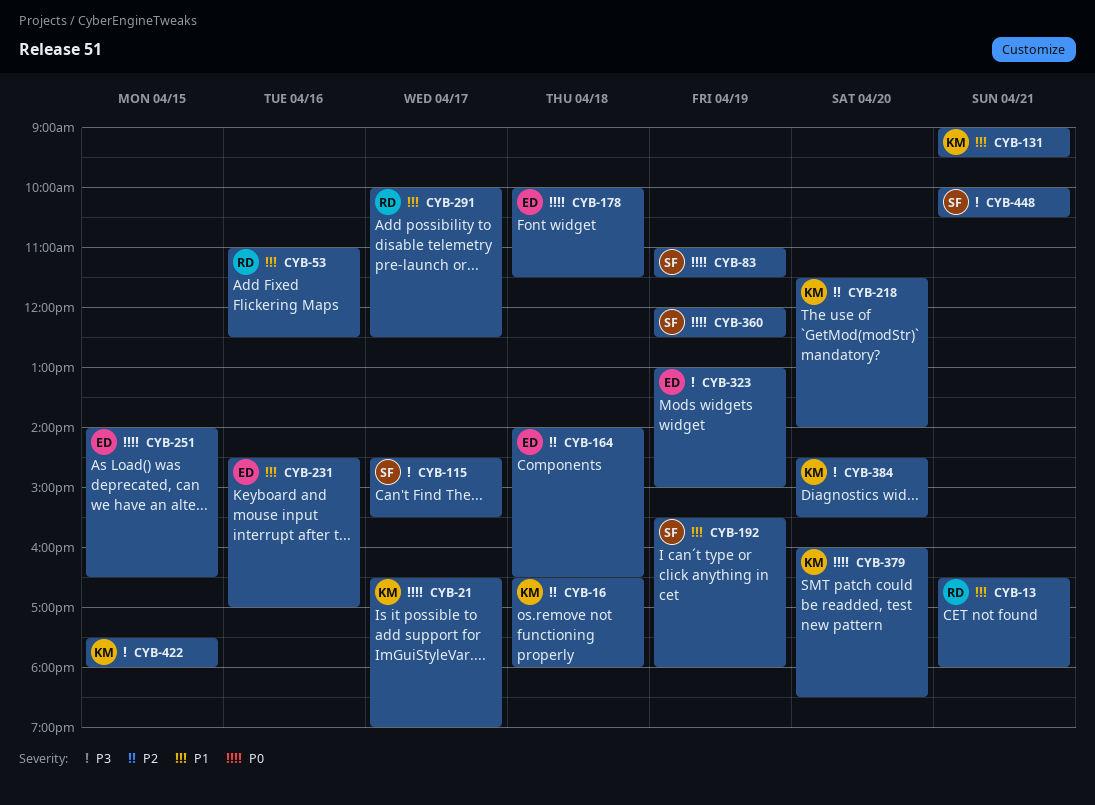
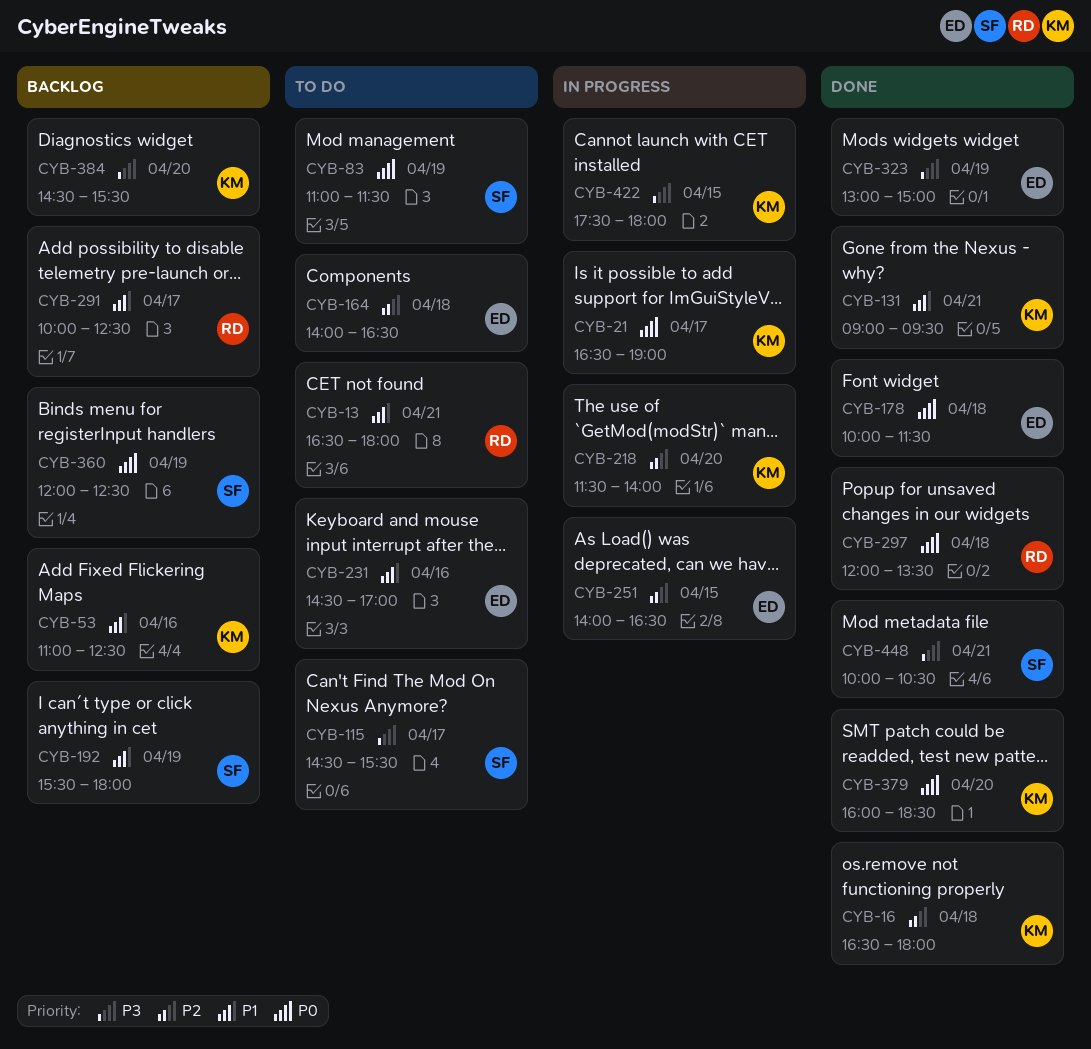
CYB-53, owner: RD -> KM
CYB-251, priority: P0 -> P2
CYB-297: none -> present

